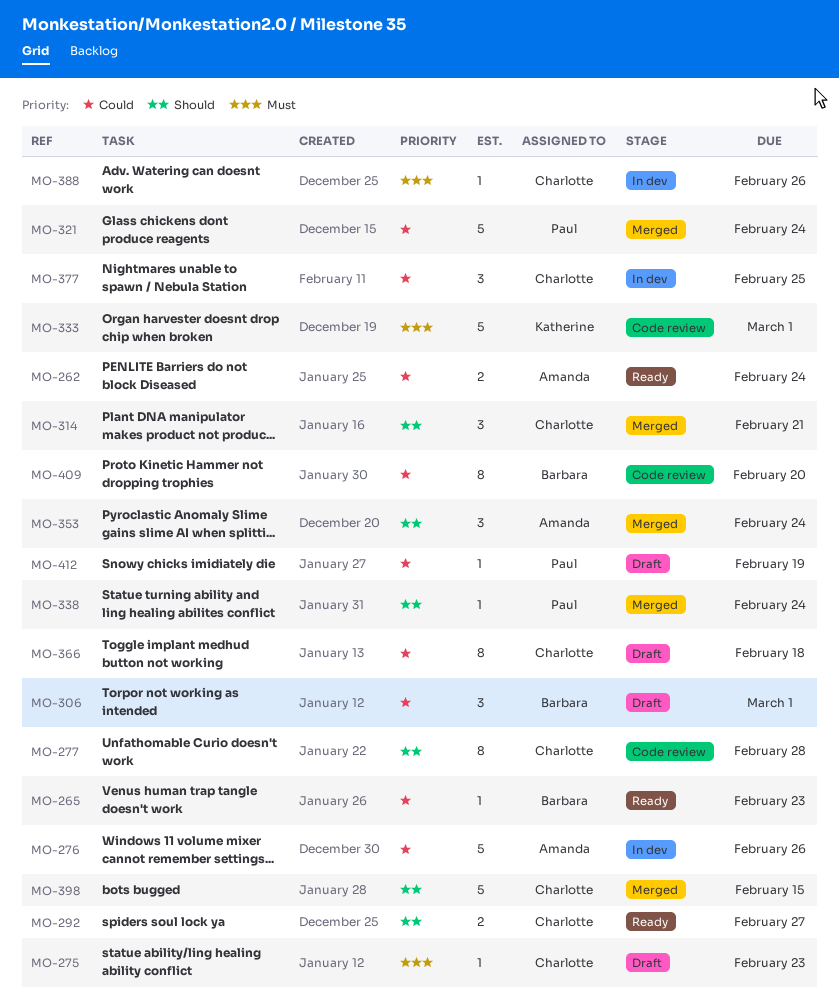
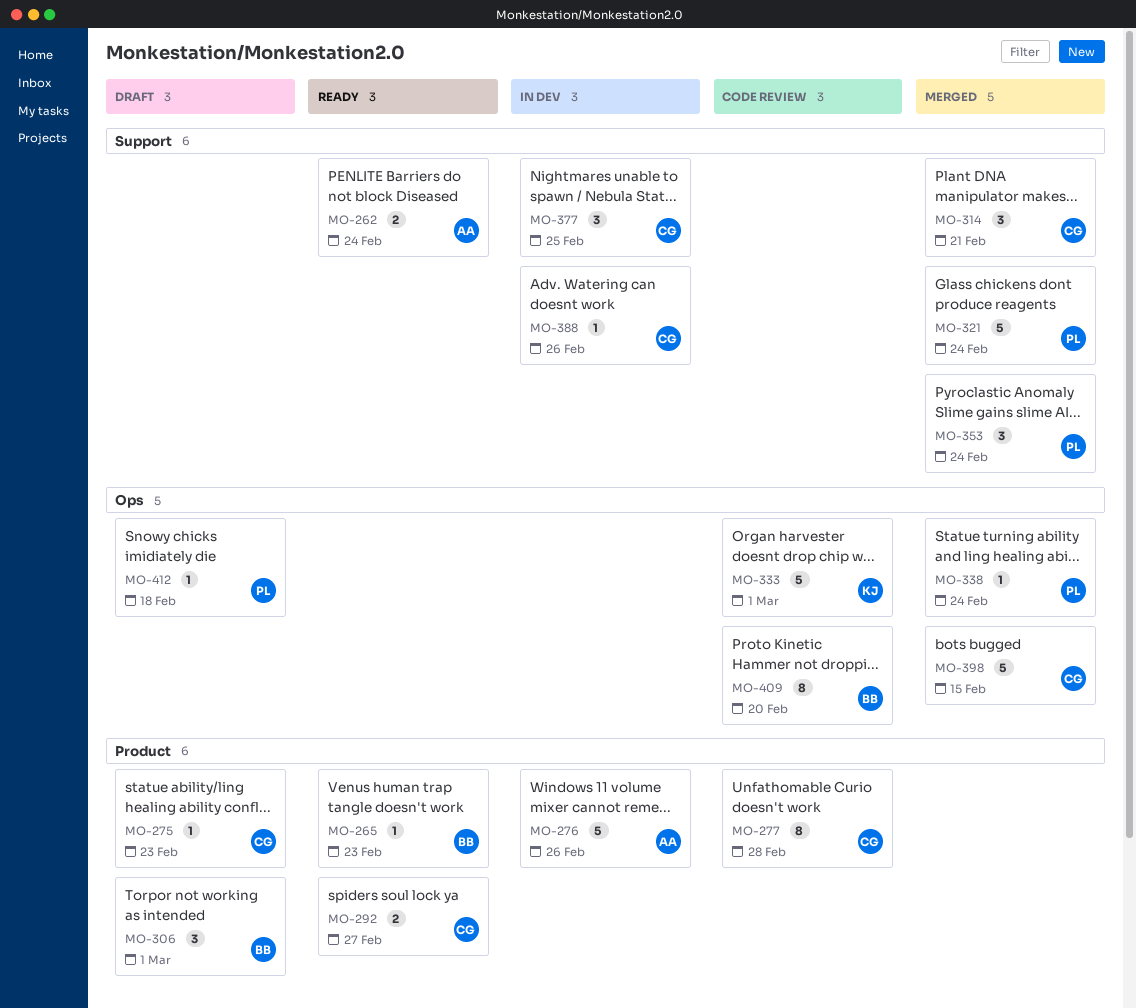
MO-353, owner: Amanda -> Paul
MO-366: present -> none
MO-412, due: Feb 19 -> Feb 18

